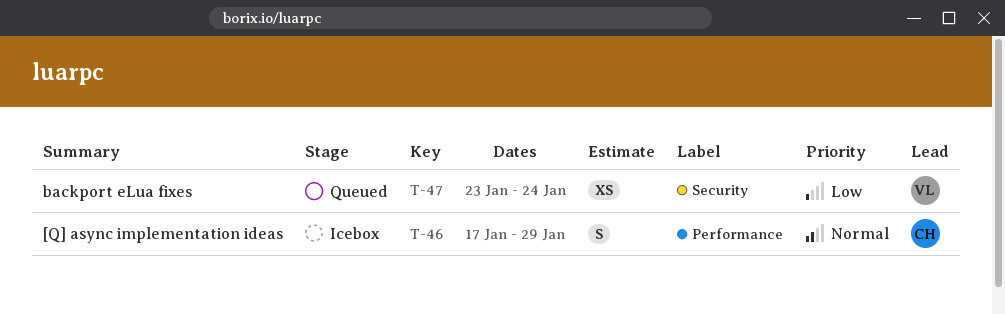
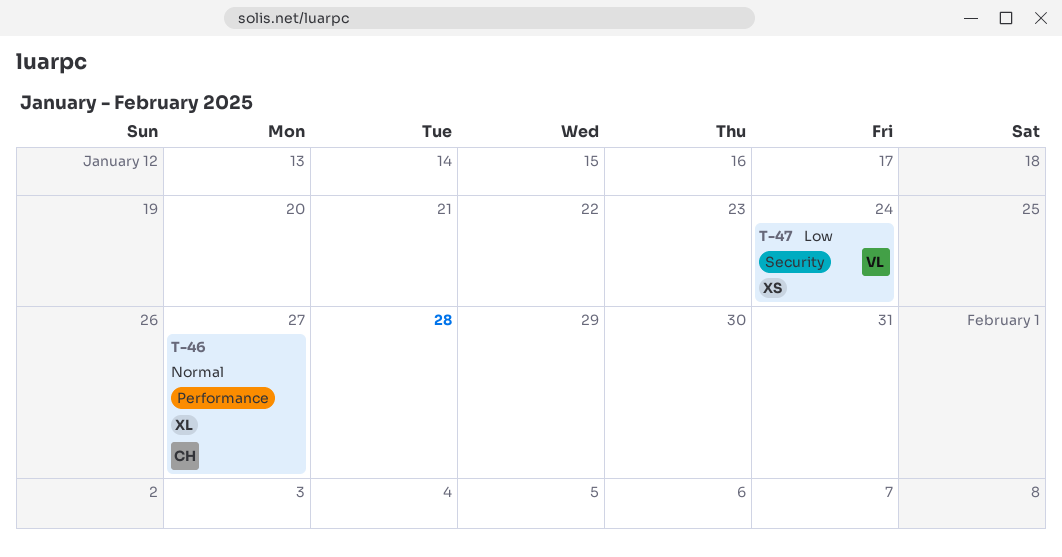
T-46, estimate: S -> XL
T-46, due: Jan 29 -> Jan 27

